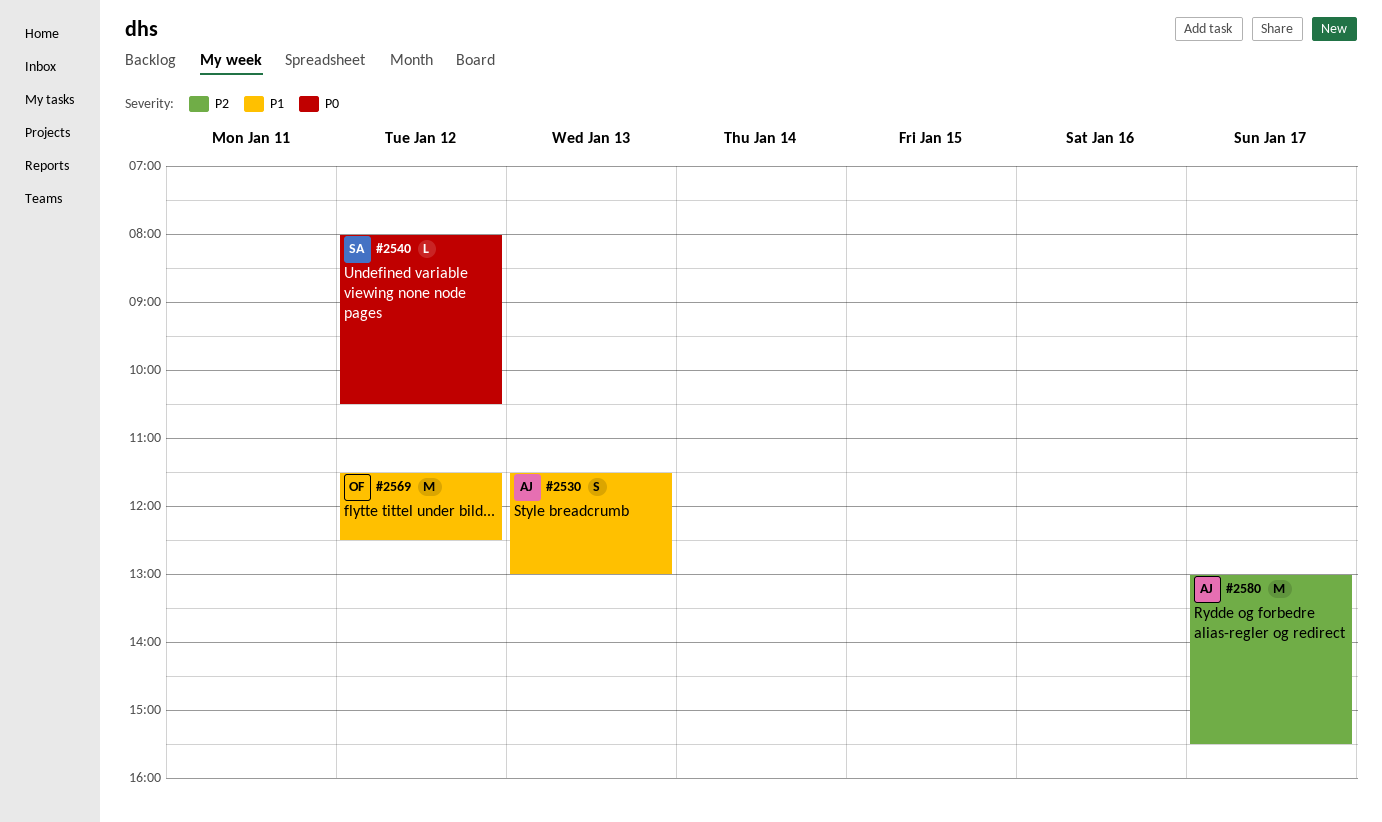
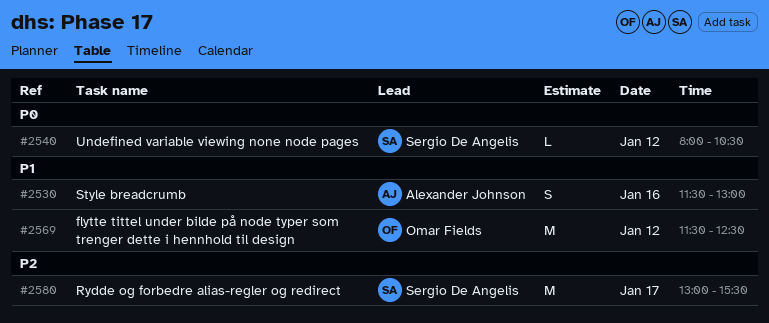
#2530, day: Jan 13 -> Jan 16
#2580, owner: Alexander Johnson -> Sergio De Angelis

